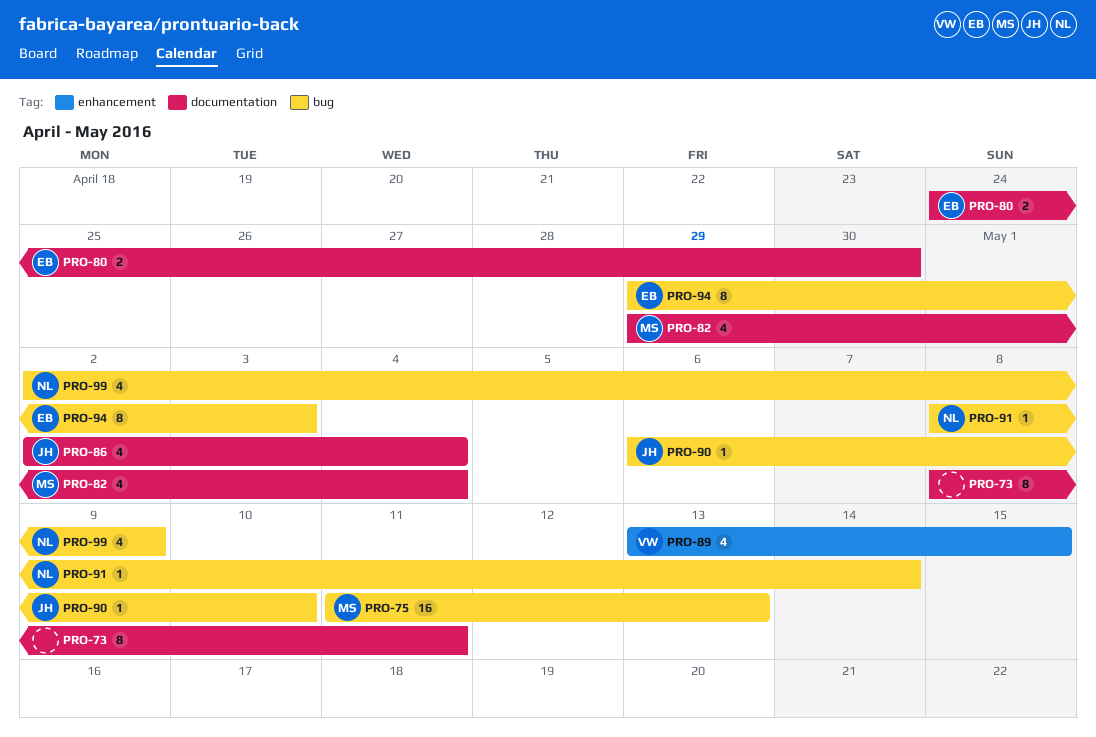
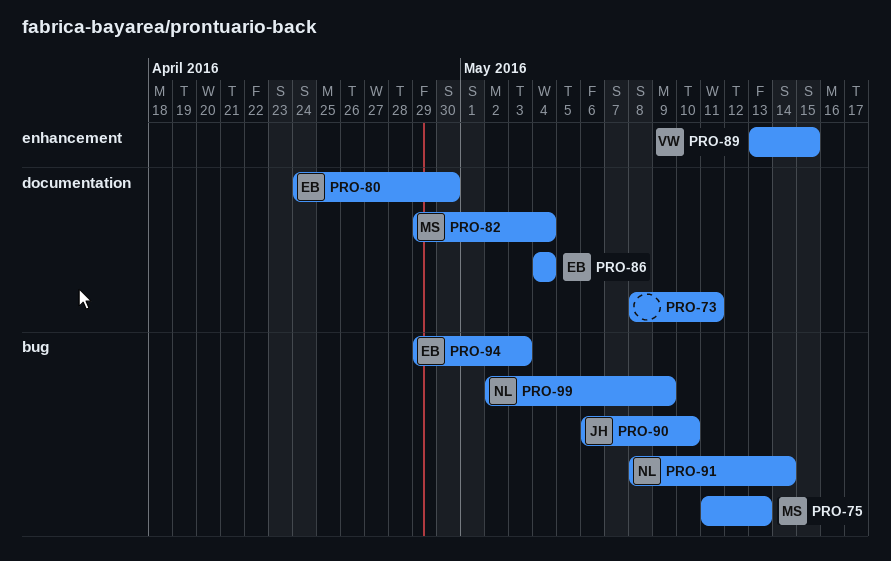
PRO-86, owner: JH -> EB
PRO-86, start: May 2 -> May 4

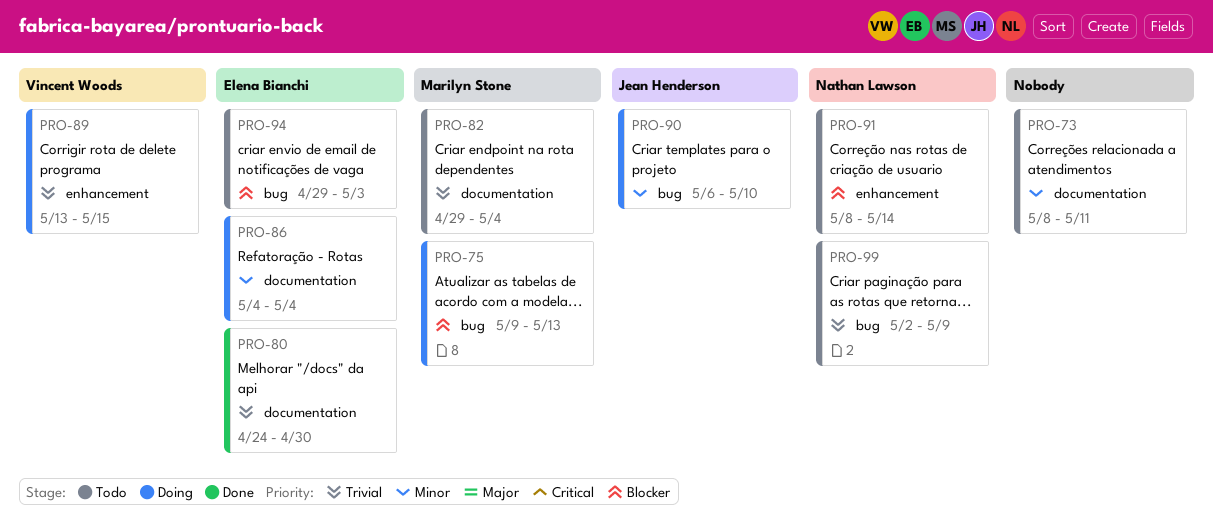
PRO-75, start: May 11 -> May 9
PRO-91, label: bug -> enhancement

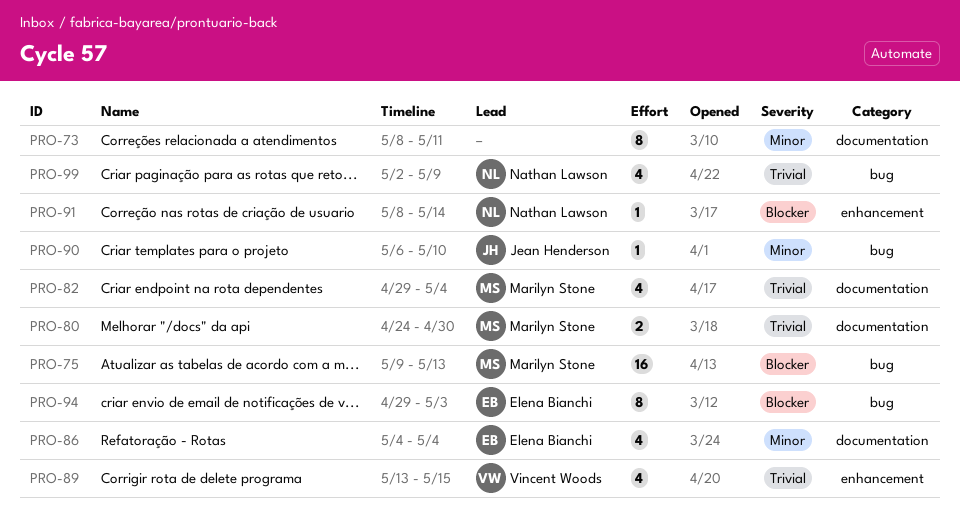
PRO-80, owner: Elena Bianchi -> Marilyn Stone

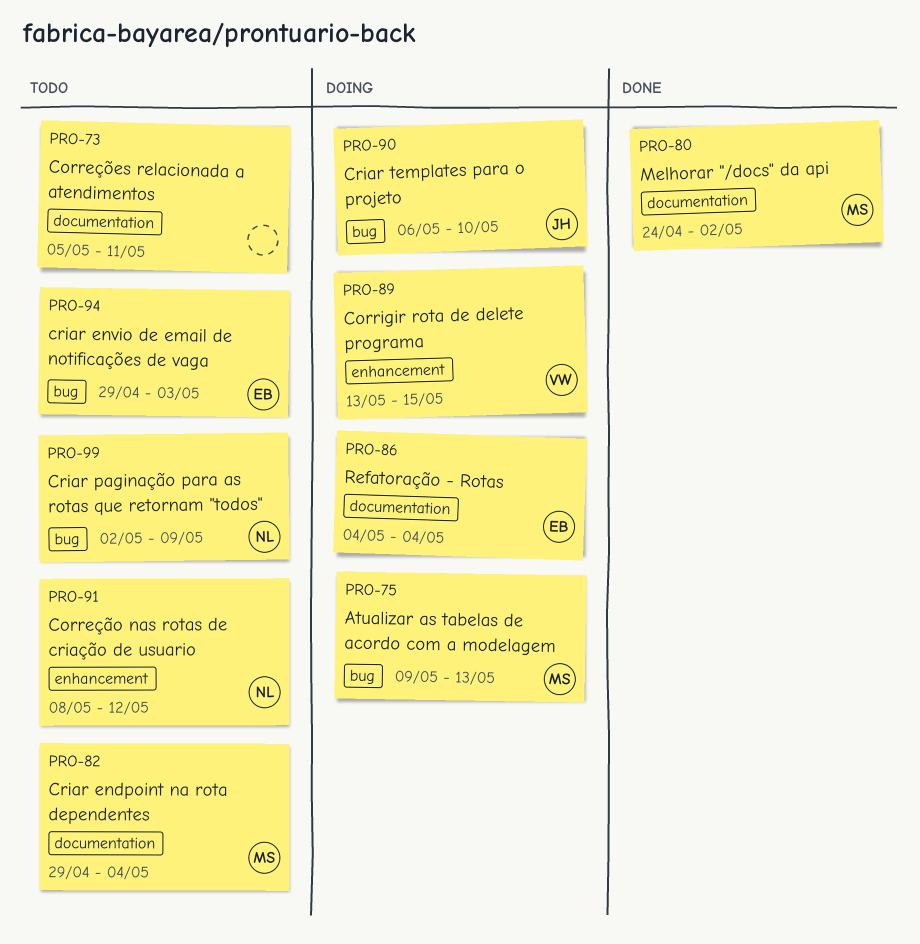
PRO-73, start: May 8 -> May 5
PRO-80, due: Apr 30 -> May 2
PRO-91, due: May 14 -> May 12

